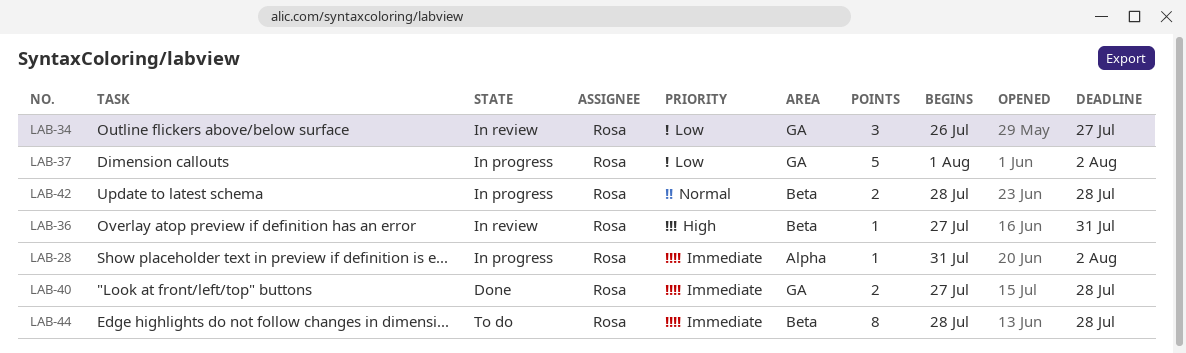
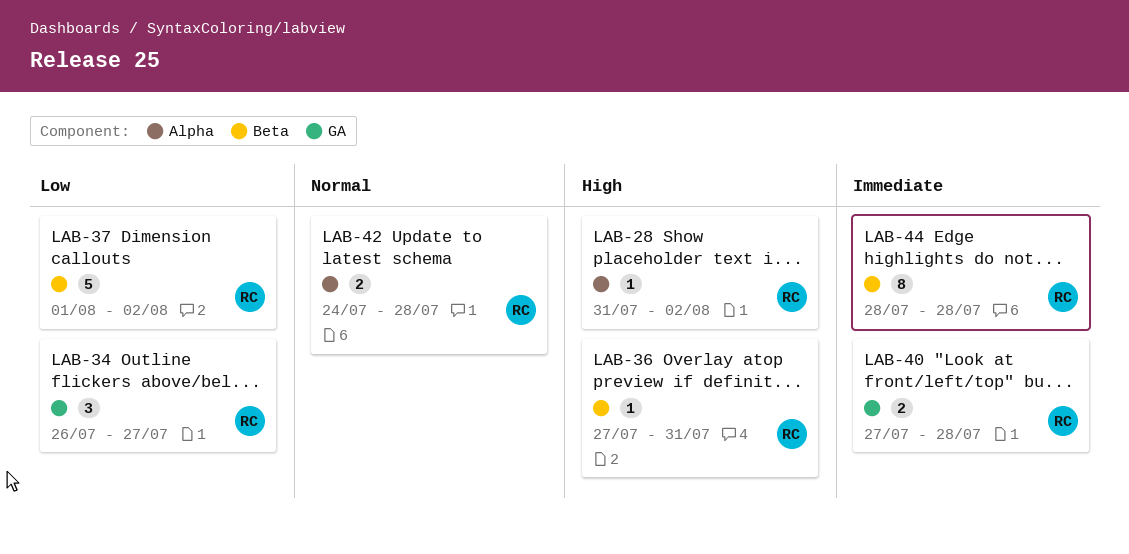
LAB-28, priority: Immediate -> High
LAB-37, label: GA -> Beta
LAB-42, label: Beta -> Alpha
LAB-42, start: Jul 28 -> Jul 24

